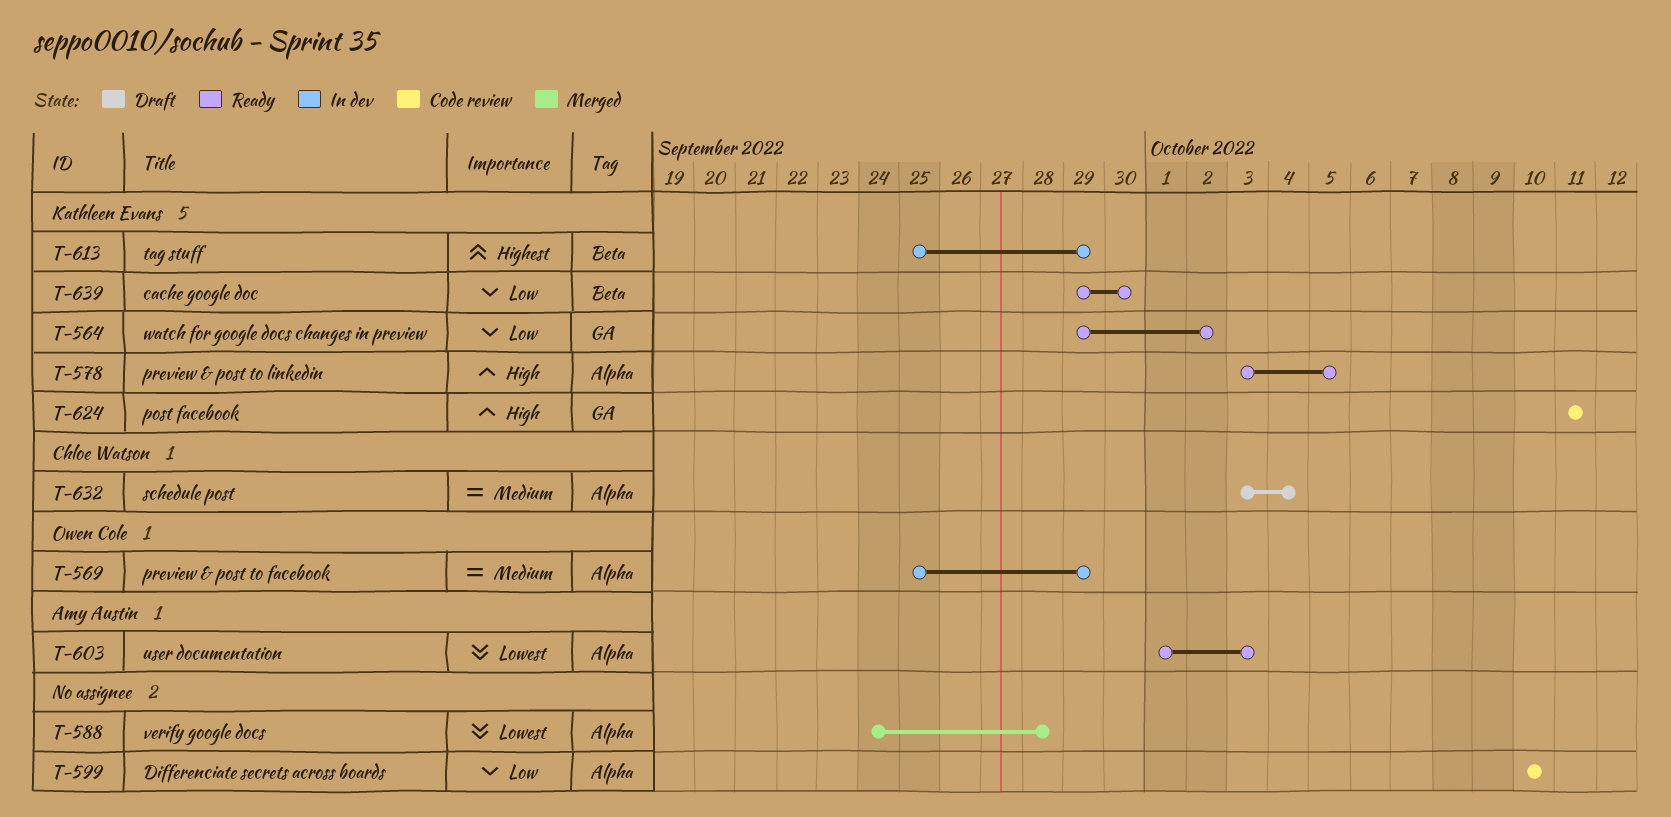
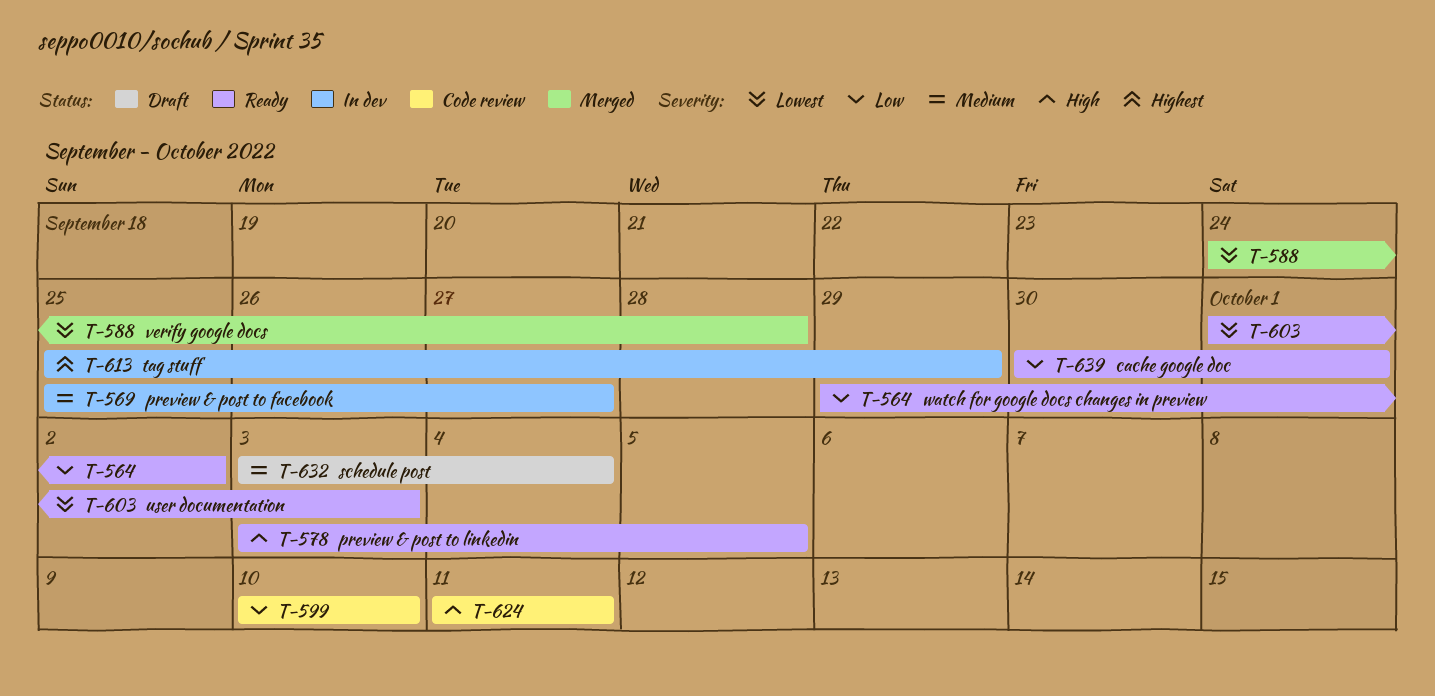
T-569, due: Sep 29 -> Sep 27
T-639, start: Sep 29 -> Sep 30
T-639, due: Sep 30 -> Oct 1

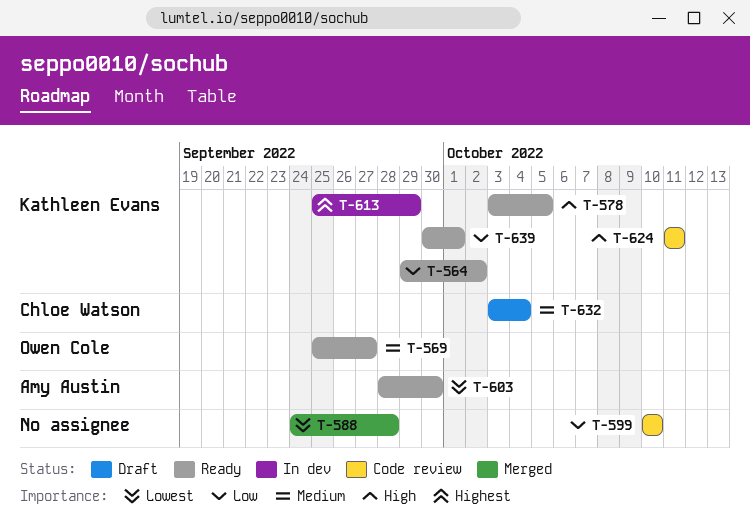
T-569, status: In dev -> Ready
T-603, start: Oct 1 -> Sep 28
T-603, due: Oct 3 -> Sep 30

